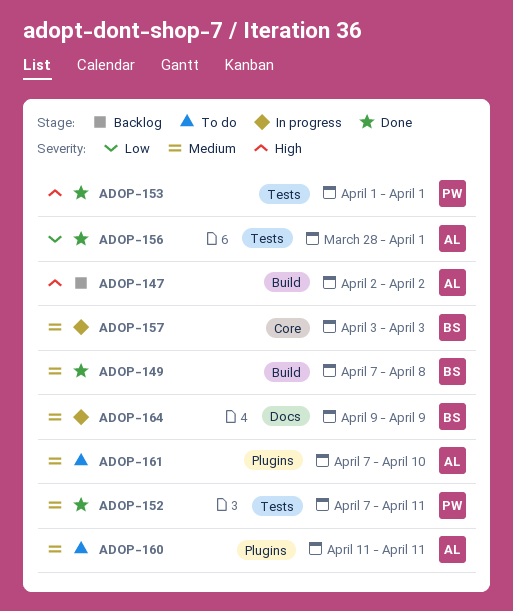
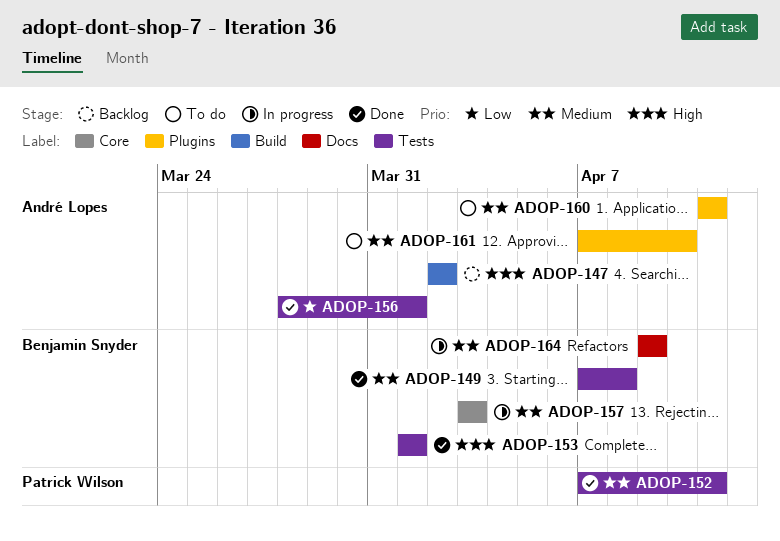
ADOP-149, label: Build -> Tests
ADOP-153, owner: Patrick Wilson -> Benjamin Snyder

